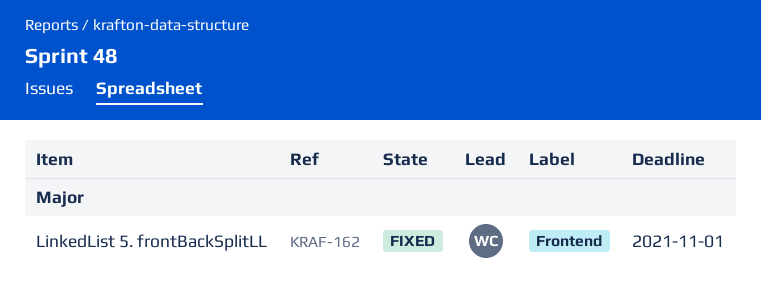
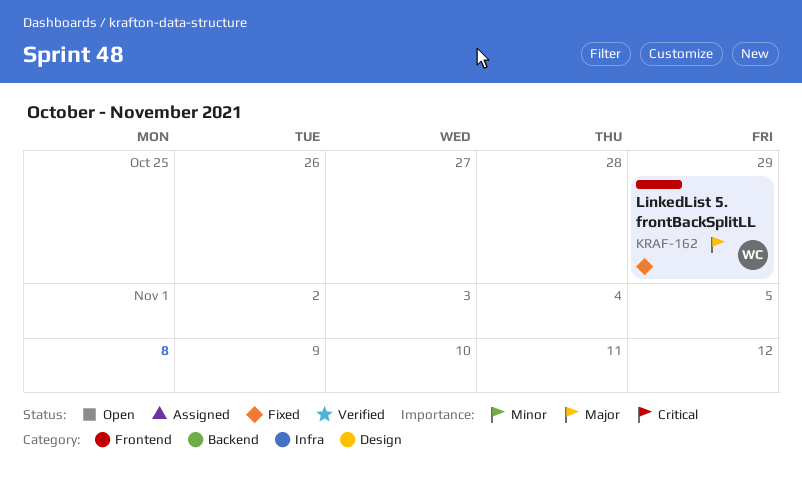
KRAF-162, due: Nov 1 -> Oct 29

